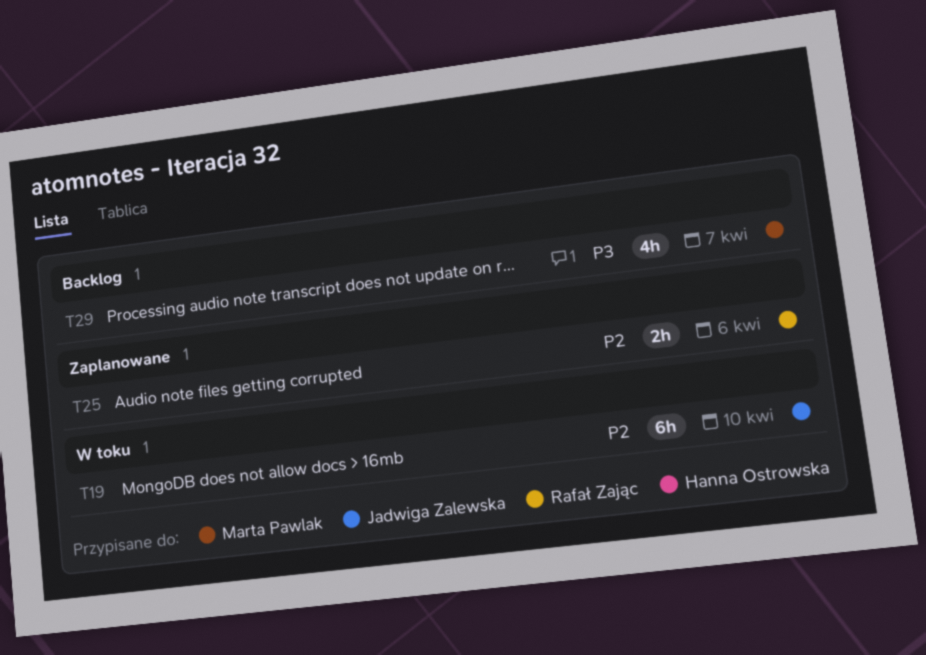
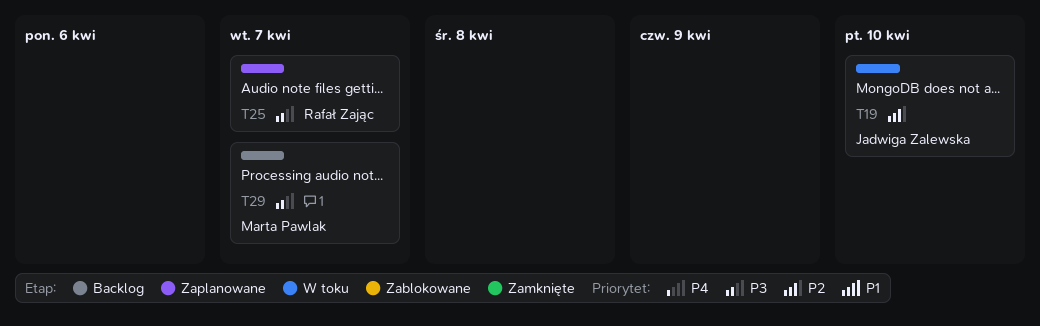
T25, priority: P2 -> P3
T25, due: Apr 6 -> Apr 7

